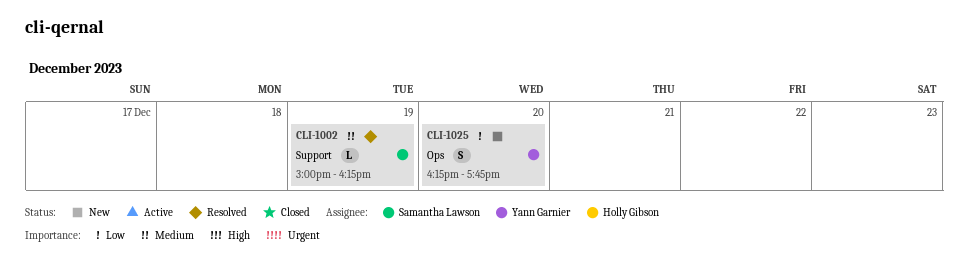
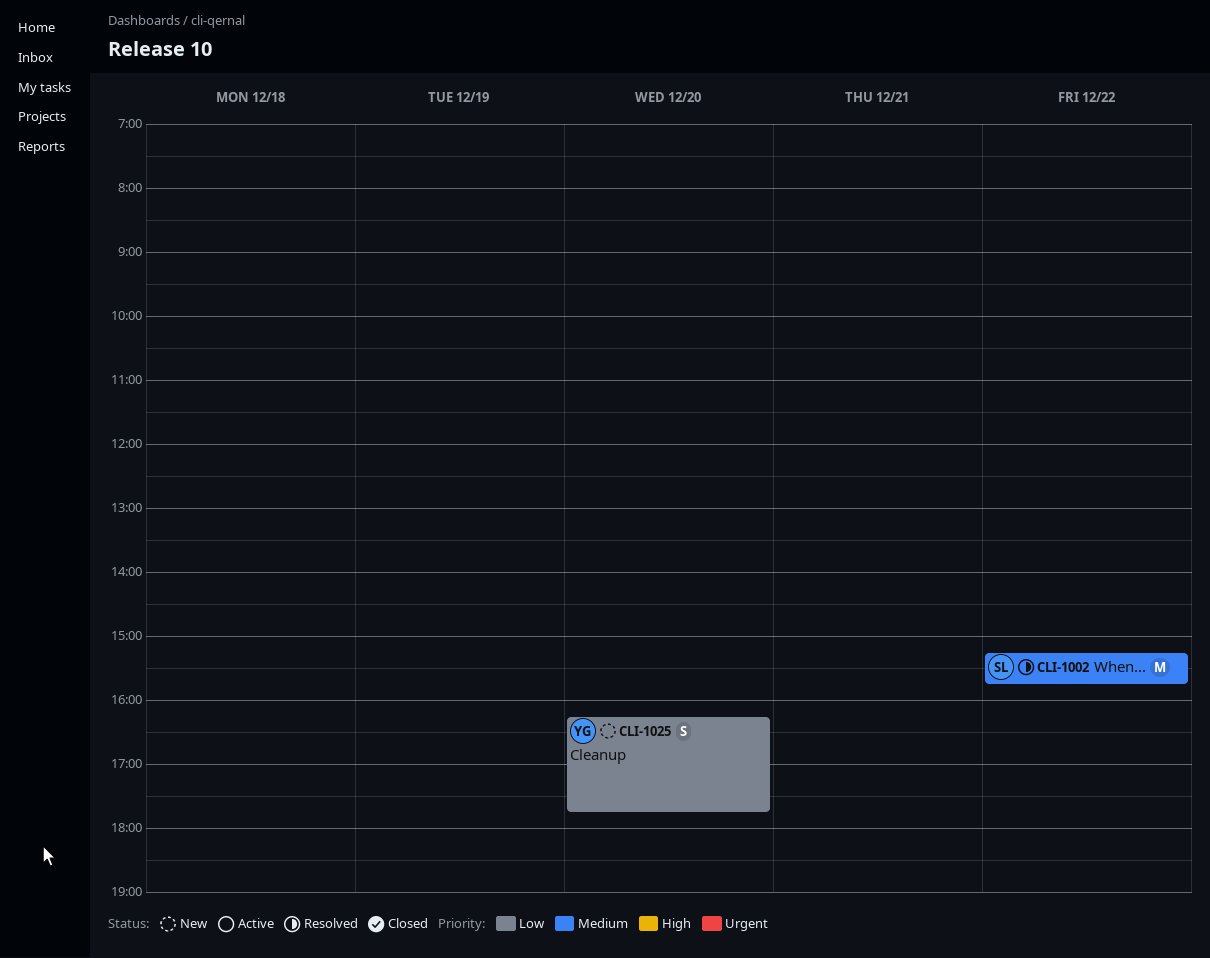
CLI-1002, estimate: L -> M
CLI-1002, day: Dec 19 -> Dec 22
CLI-1002, begins: 15:00 -> 15:15
CLI-1002, ends: 16:15 -> 15:45

